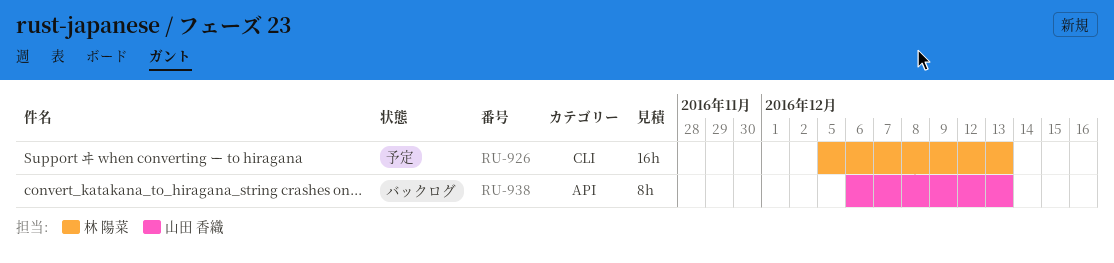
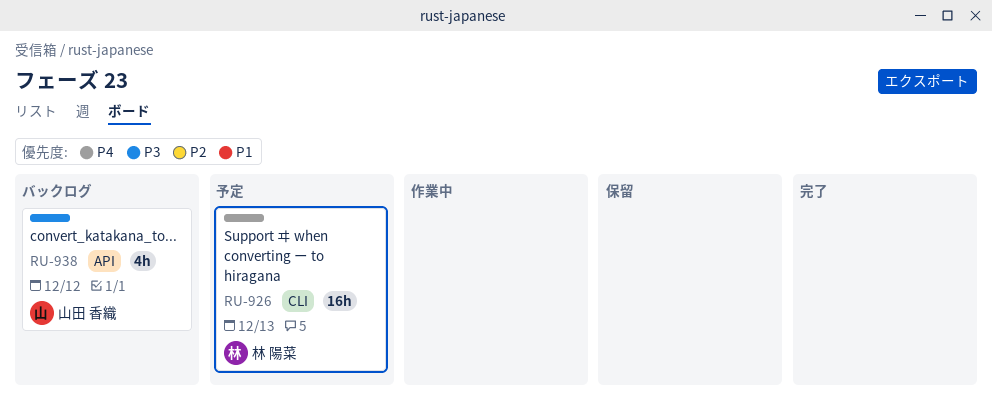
RU-938, estimate: 8h -> 4h
RU-938, due: Dec 13 -> Dec 12

